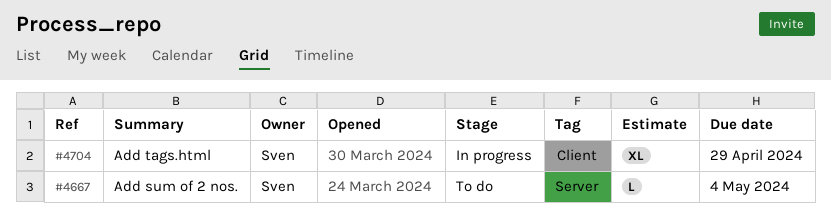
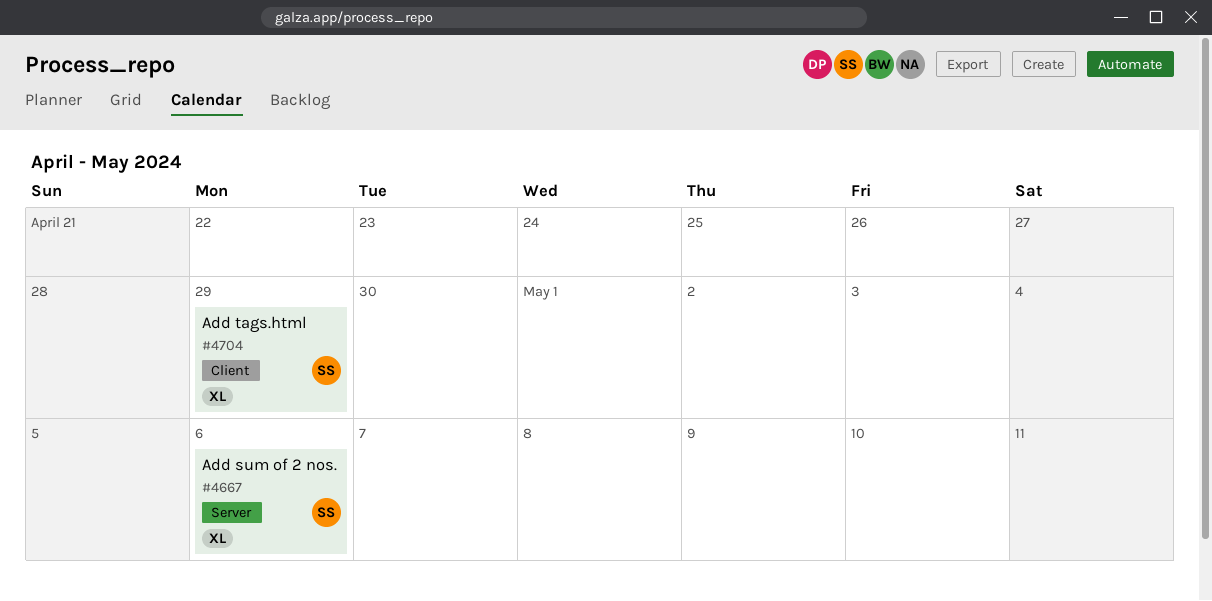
#4667, estimate: L -> XL
#4667, due: May 4 -> May 6

